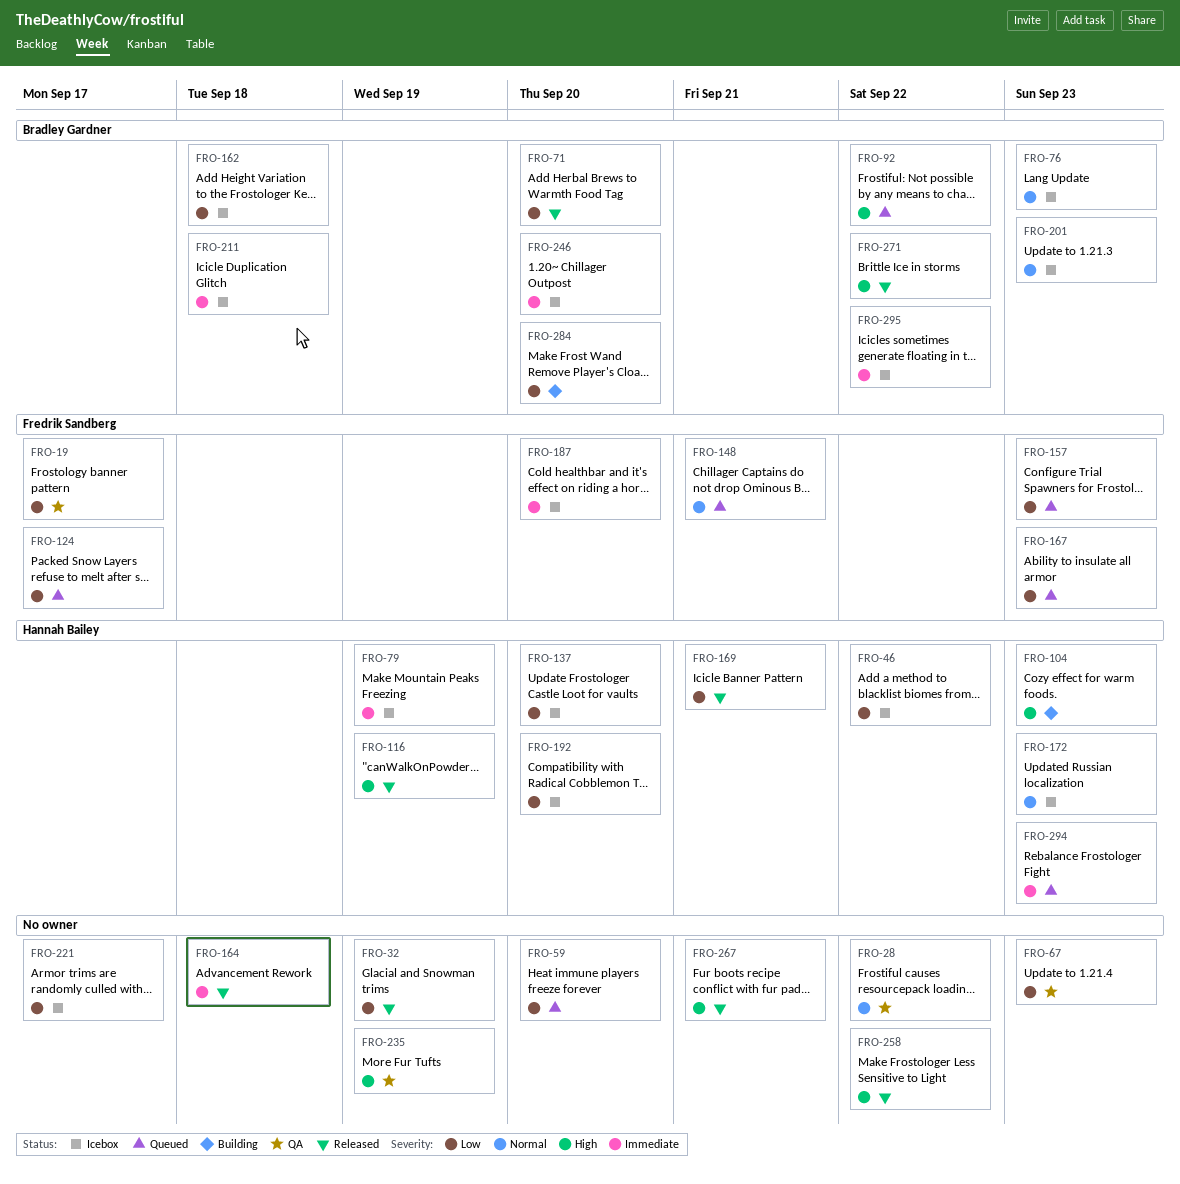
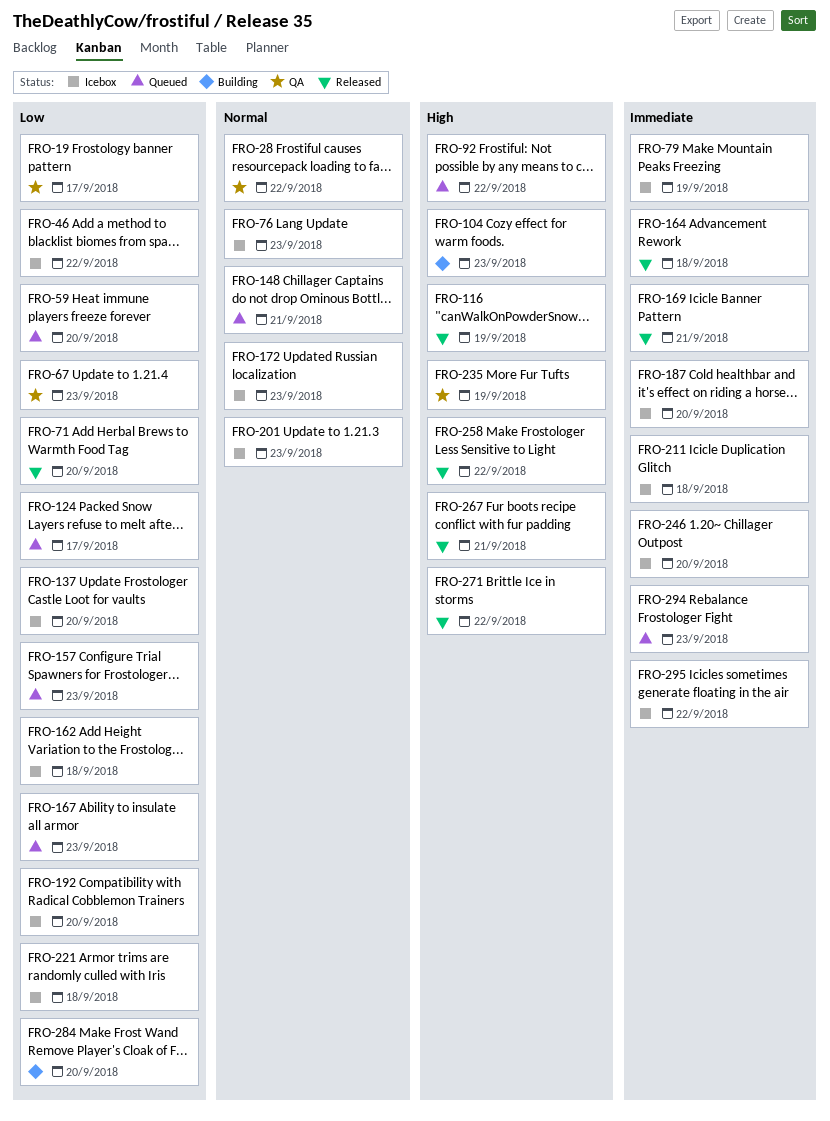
FRO-32: present -> none
FRO-169, priority: Low -> Immediate
FRO-221, due: Sep 17 -> Sep 18

